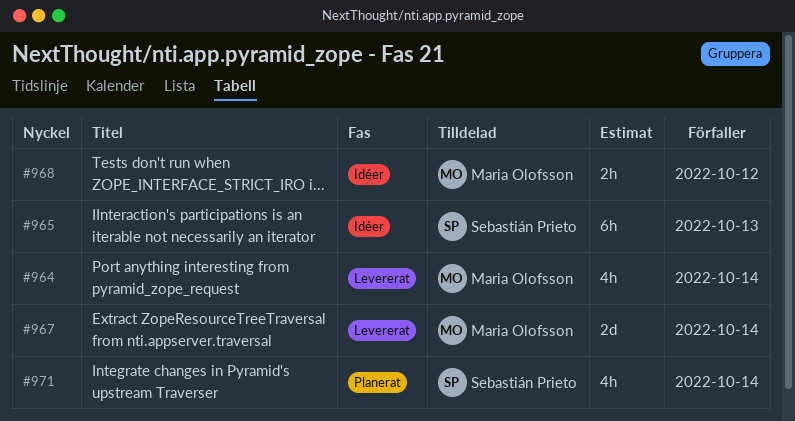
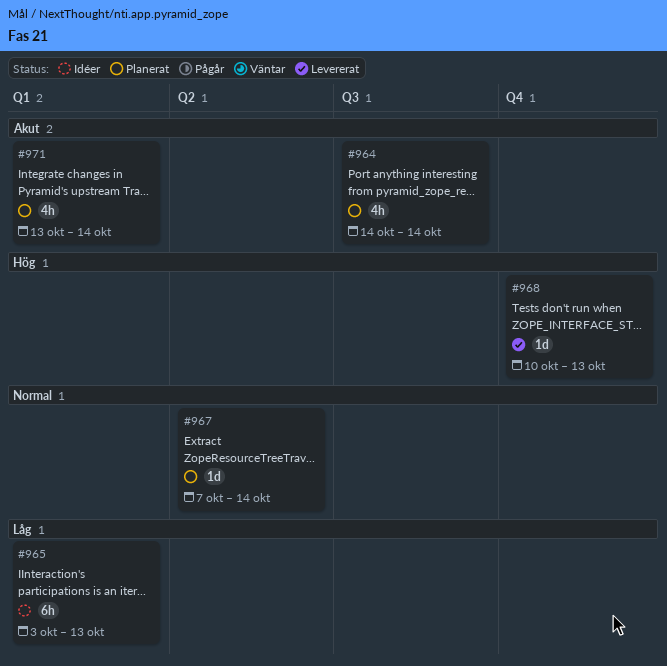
#964, status: Levererat -> Planerat
#967, status: Levererat -> Planerat
#967, estimate: 2d -> 1d
#968, status: Idéer -> Levererat
#968, estimate: 2h -> 1d
#968, due: Oct 12 -> Oct 13

